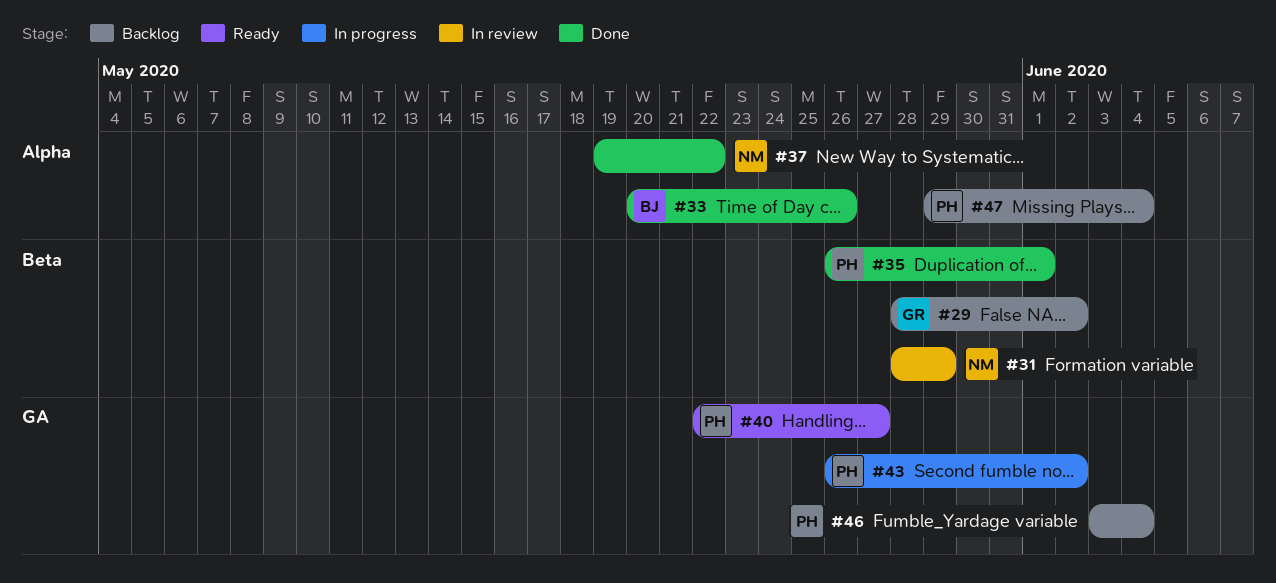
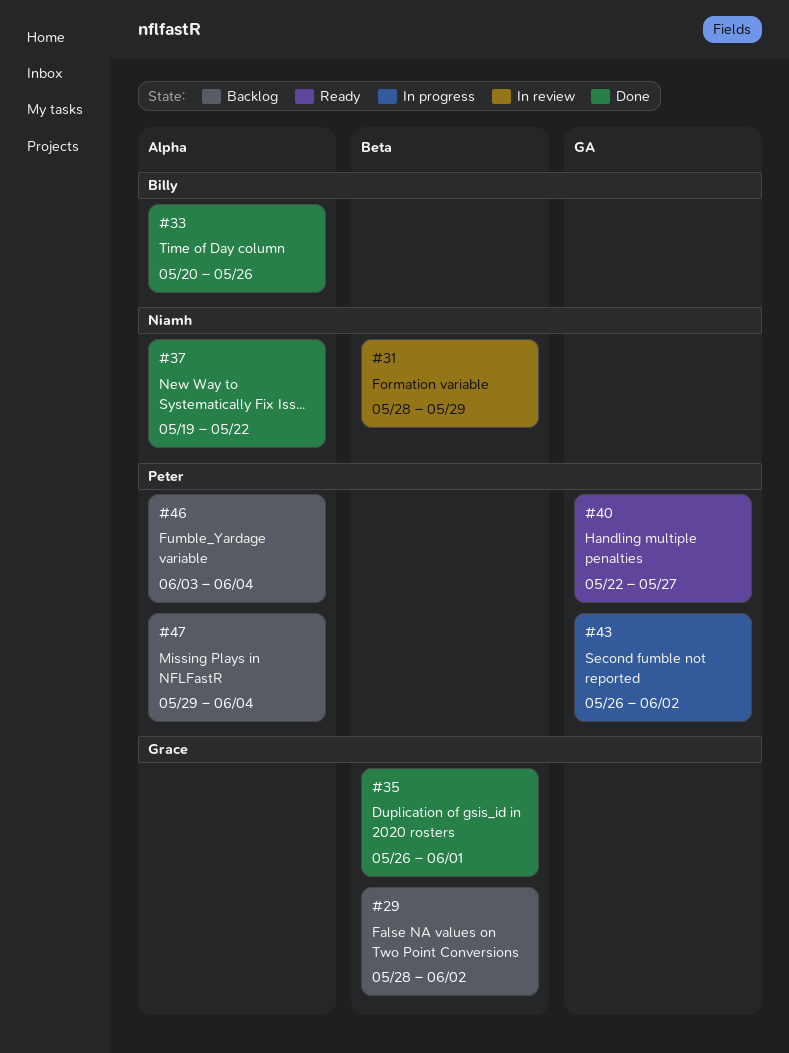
#35, owner: Peter -> Grace
#46, label: GA -> Alpha

